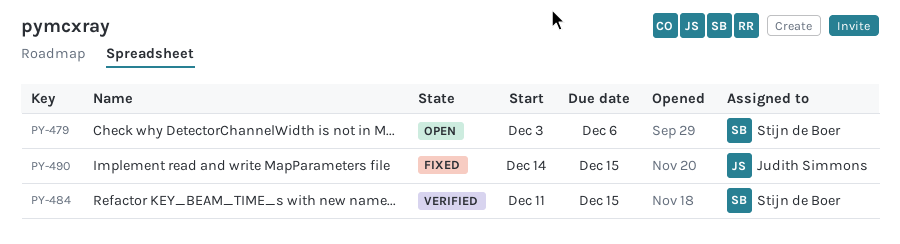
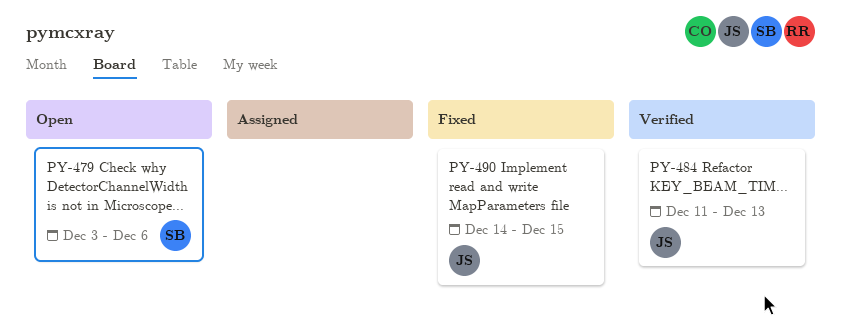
PY-484, owner: Stijn de Boer -> Judith Simmons
PY-484, due: Dec 15 -> Dec 13

